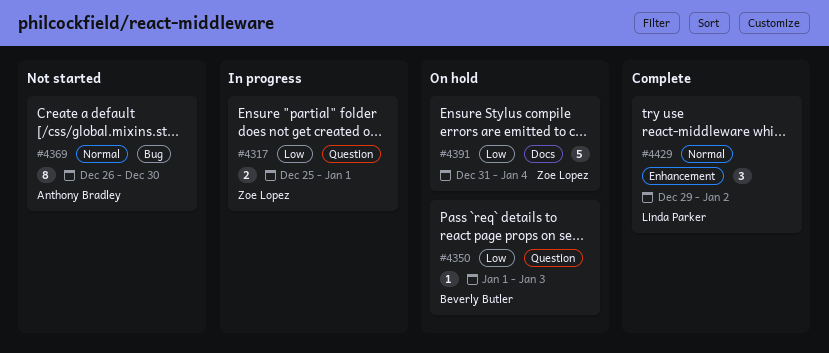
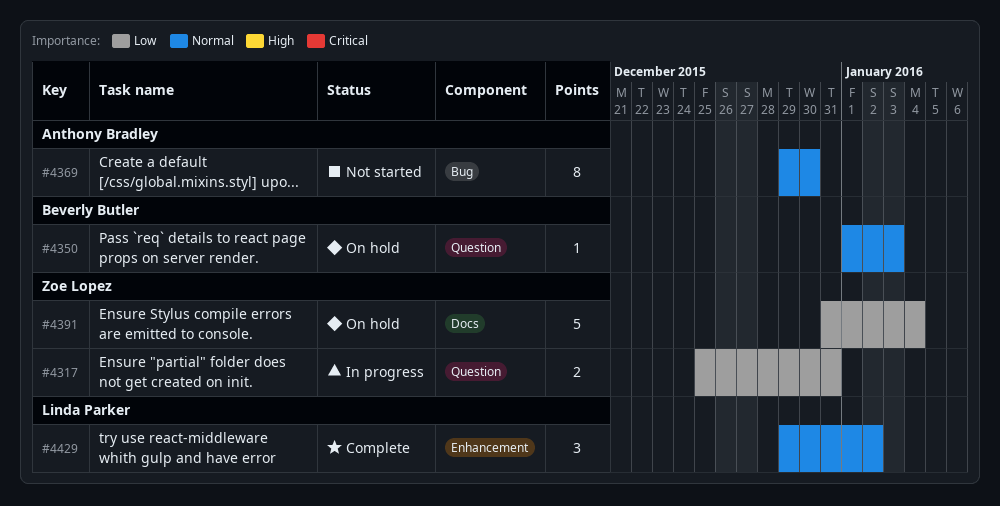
#4317, due: Jan 1 -> Dec 31
#4350, priority: Low -> Normal
#4369, start: Dec 26 -> Dec 29

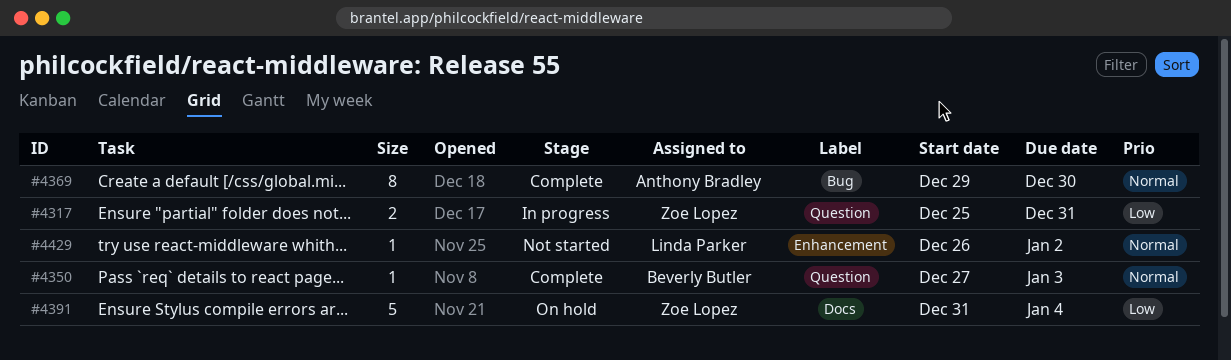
#4350, status: On hold -> Complete
#4350, start: Jan 1 -> Dec 27
#4369, status: Not started -> Complete
#4429, status: Complete -> Not started
#4429, estimate: 3 -> 1
#4429, start: Dec 29 -> Dec 26

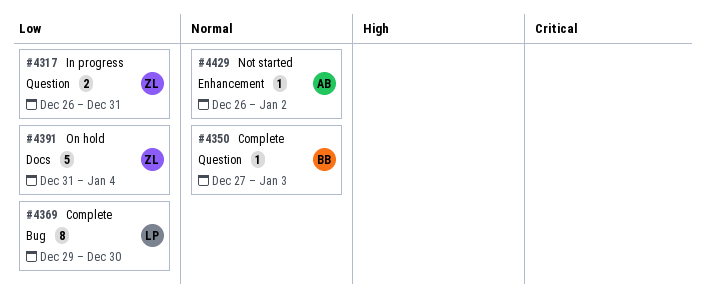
#4317, start: Dec 25 -> Dec 26
#4369, owner: Anthony Bradley -> Linda Parker
#4369, priority: Normal -> Low
#4429, owner: Linda Parker -> Anthony Bradley

